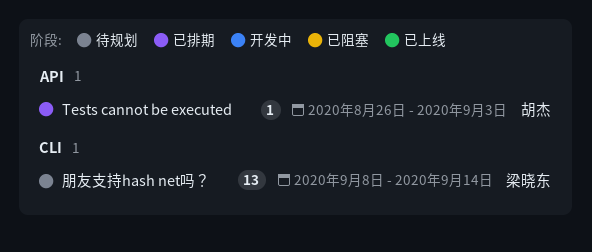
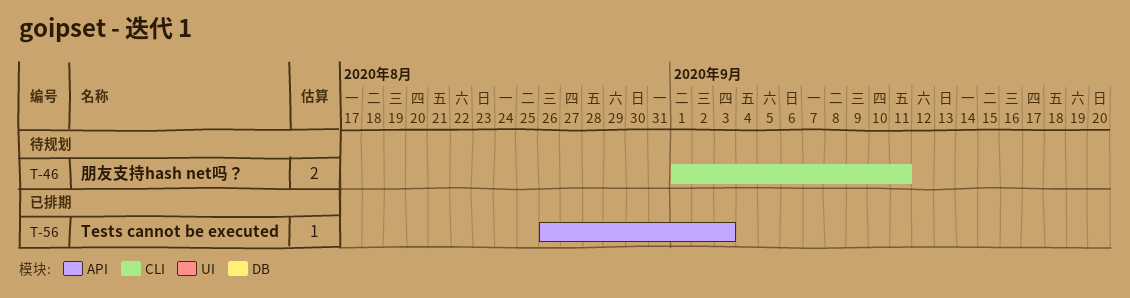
朋友支持hash net吗？, estimate: 13 -> 2
朋友支持hash net吗？, start: Sep 8 -> Sep 1
朋友支持hash net吗？, due: Sep 14 -> Sep 11

